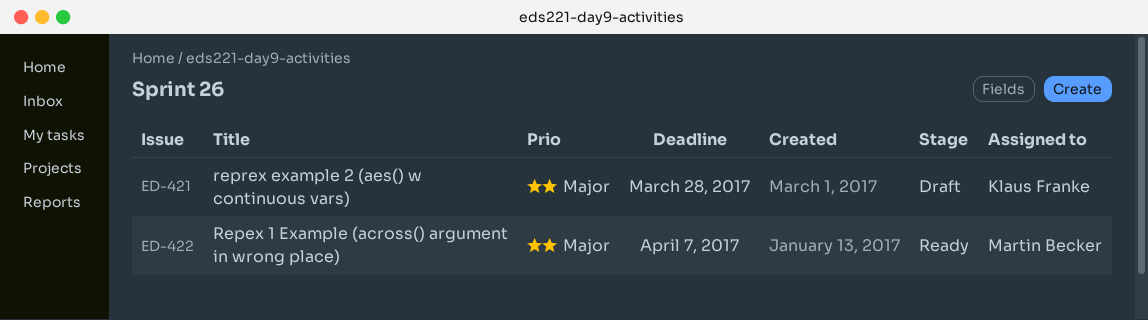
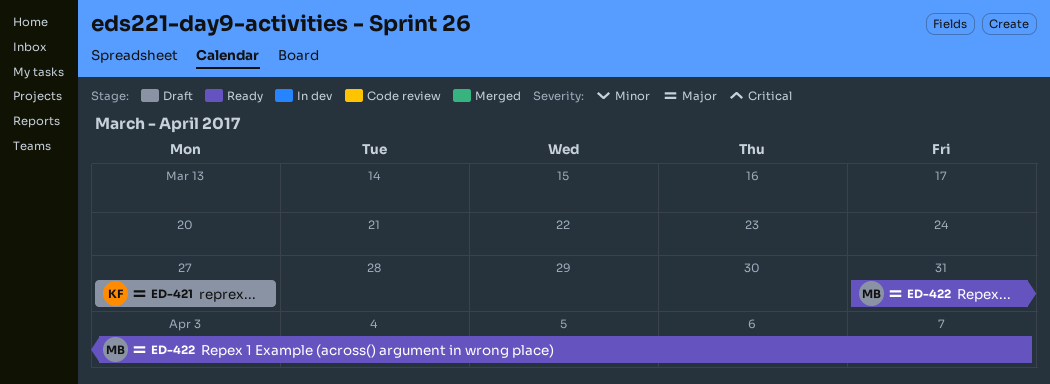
ED-421, due: Mar 28 -> Mar 27

